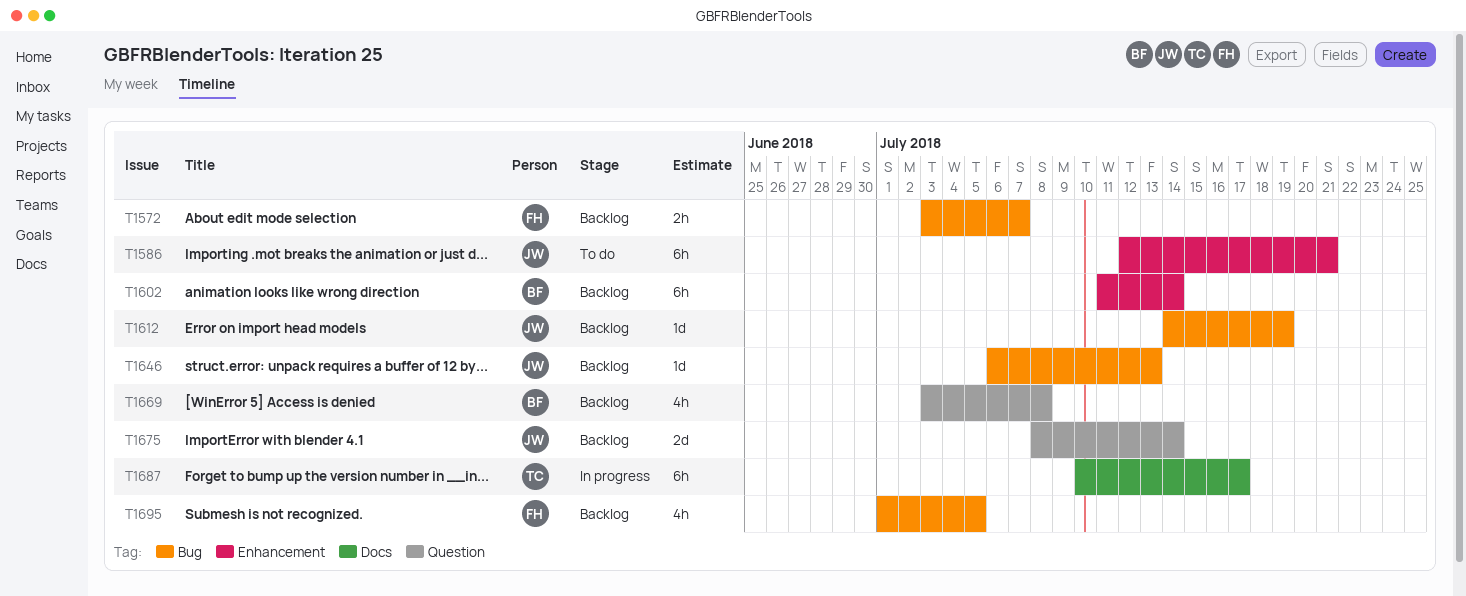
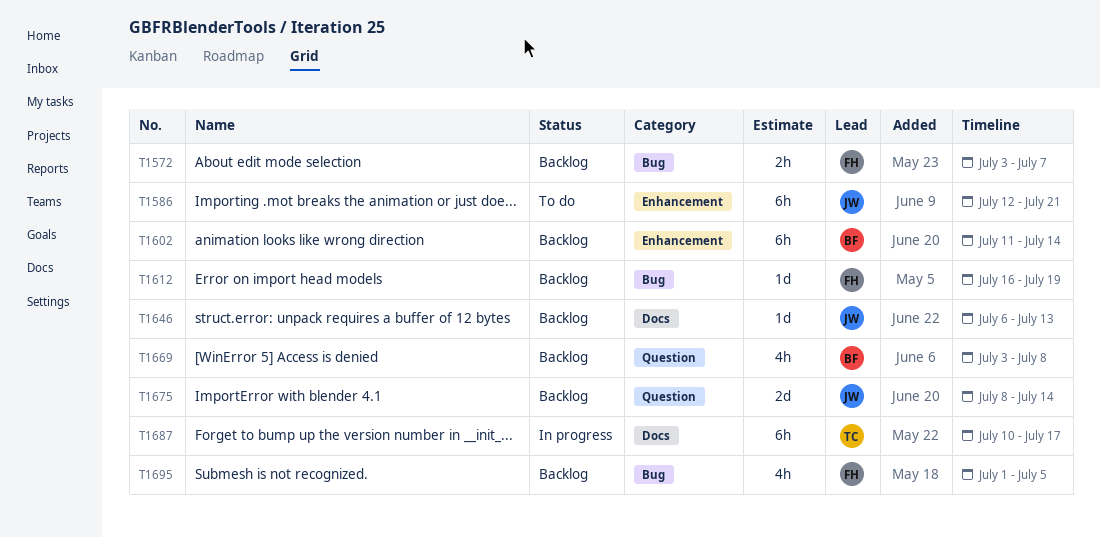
T1612, owner: JW -> FH
T1612, start: Jul 14 -> Jul 16
T1646, label: Bug -> Docs

